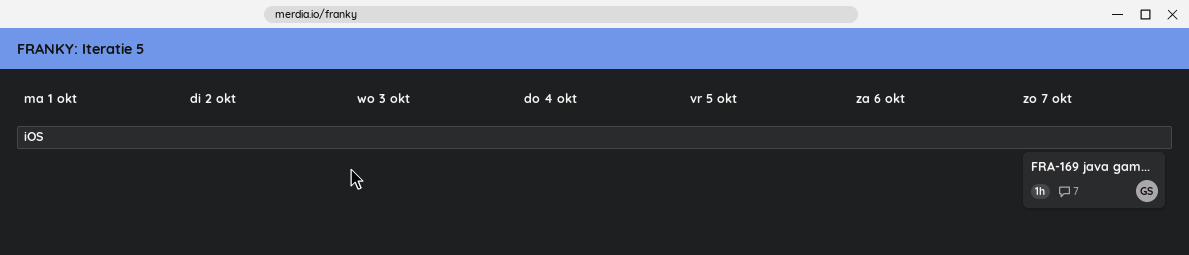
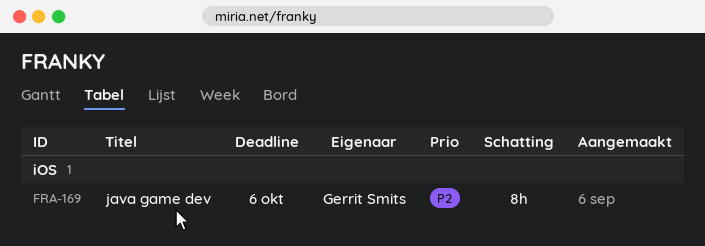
FRA-169, estimate: 1h -> 8h
FRA-169, due: Oct 7 -> Oct 6

